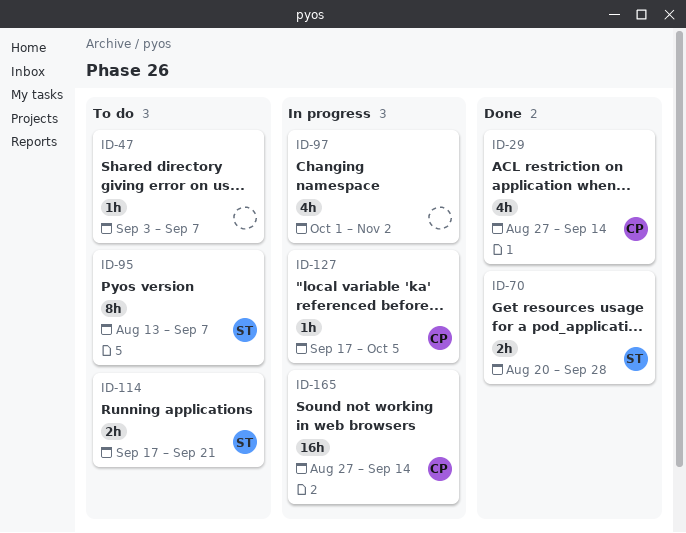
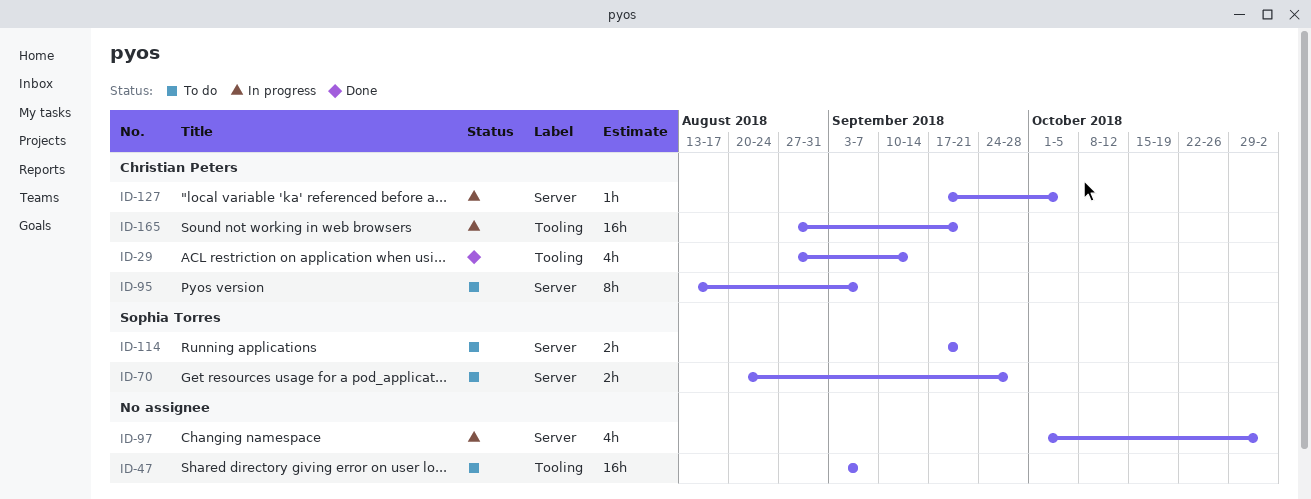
ID-47, estimate: 1h -> 16h
ID-70, status: Done -> To do
ID-95, owner: Sophia Torres -> Christian Peters
ID-165, due: Sep 14 -> Sep 21

